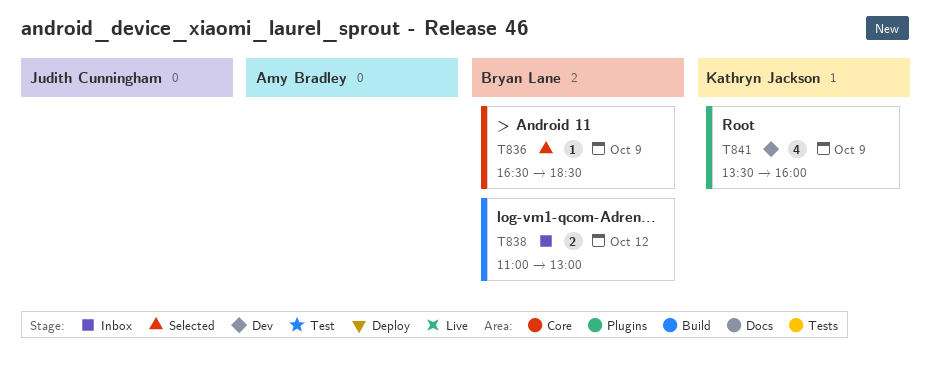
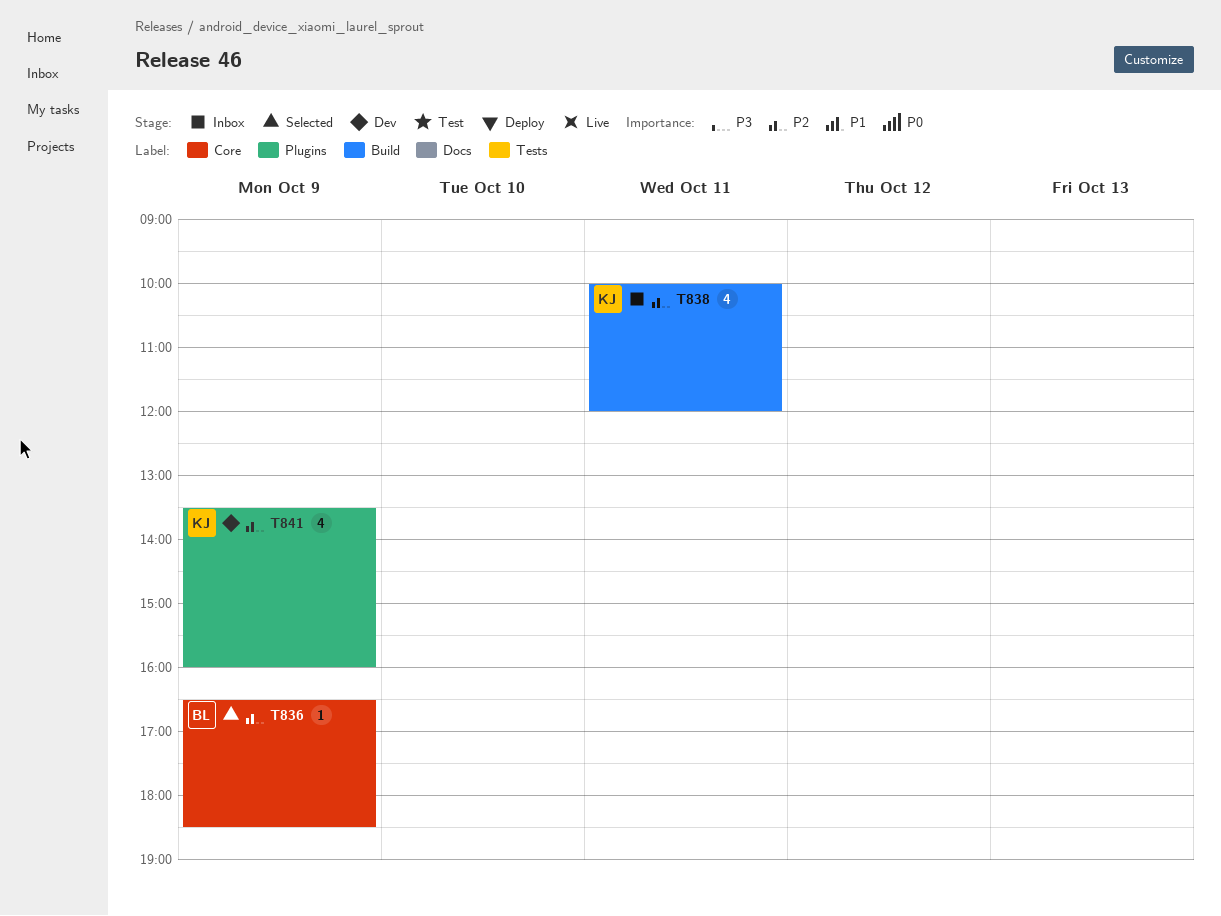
T838, owner: Bryan Lane -> Kathryn Jackson
T838, estimate: 2 -> 4
T838, day: Oct 12 -> Oct 11
T838, begins: 11:00 -> 10:00
T838, ends: 13:00 -> 12:00

